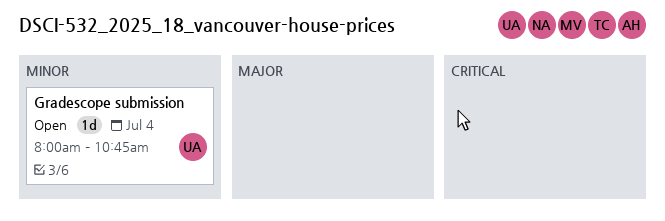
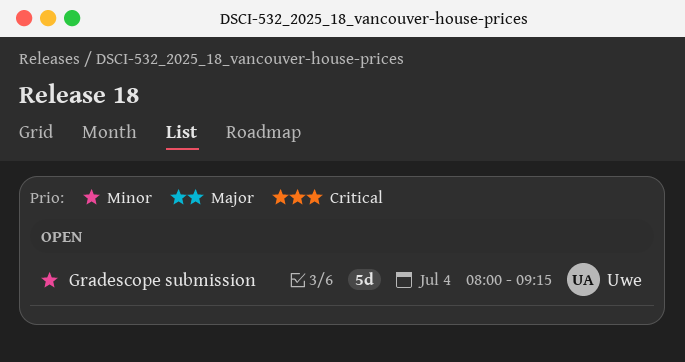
Gradescope submission, estimate: 1d -> 5d
Gradescope submission, ends: 10:45 -> 09:15

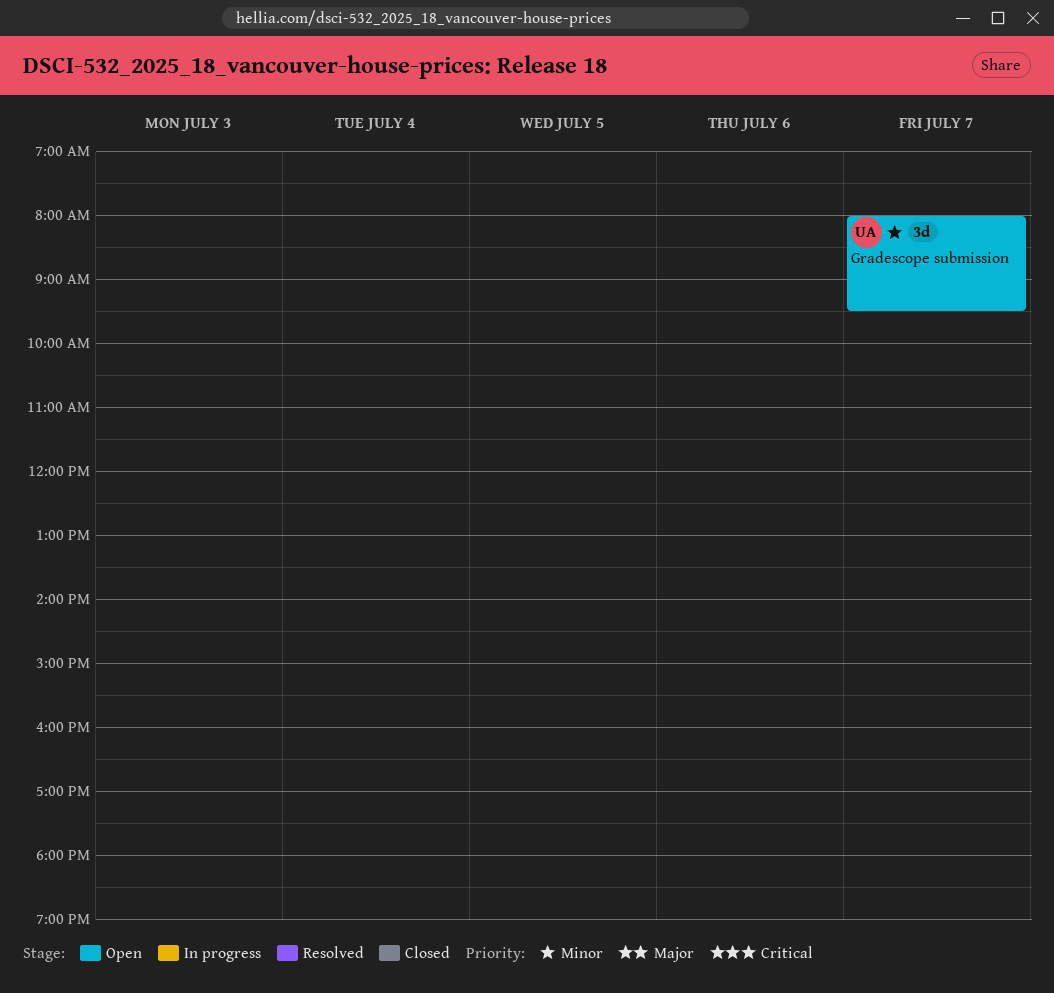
Gradescope submission, estimate: 5d -> 3d
Gradescope submission, day: Jul 4 -> Jul 7
Gradescope submission, ends: 09:15 -> 09:30

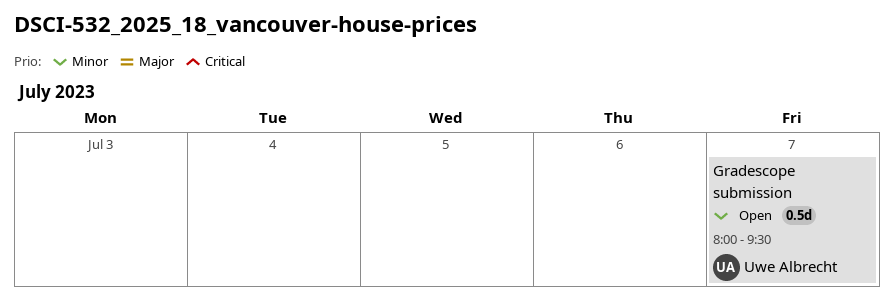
Gradescope submission, estimate: 3d -> 0.5d

